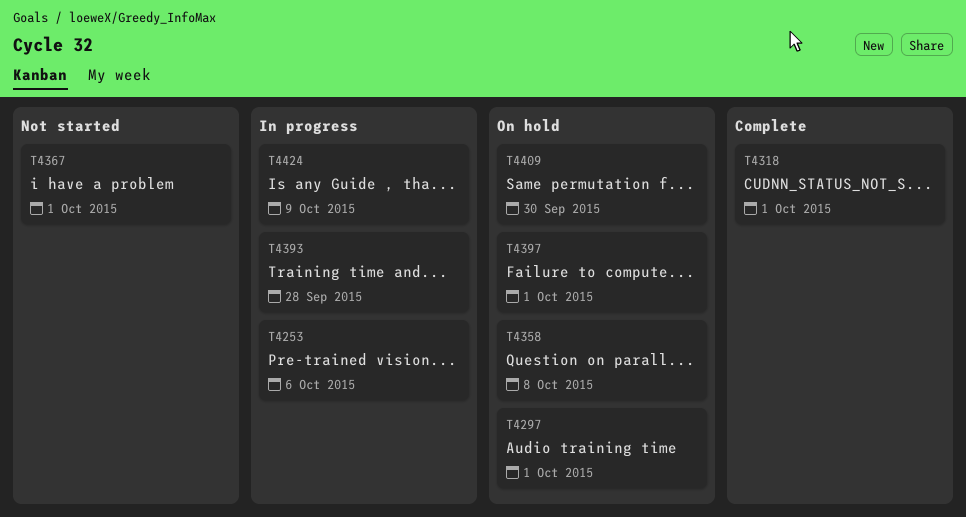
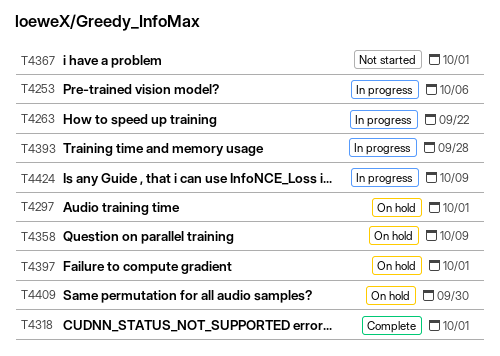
T4263: none -> present
T4358, due: Oct 8 -> Oct 9

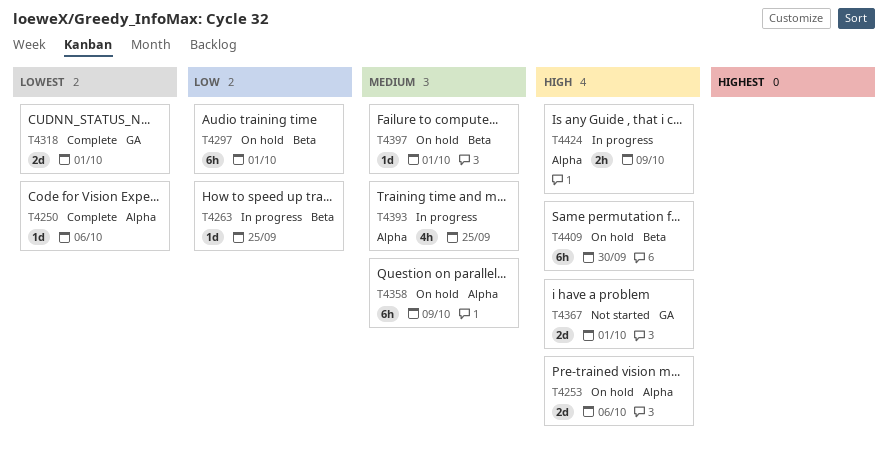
T4250: none -> present
T4253, status: In progress -> On hold
T4263, due: Sep 22 -> Sep 25
T4393, due: Sep 28 -> Sep 25

